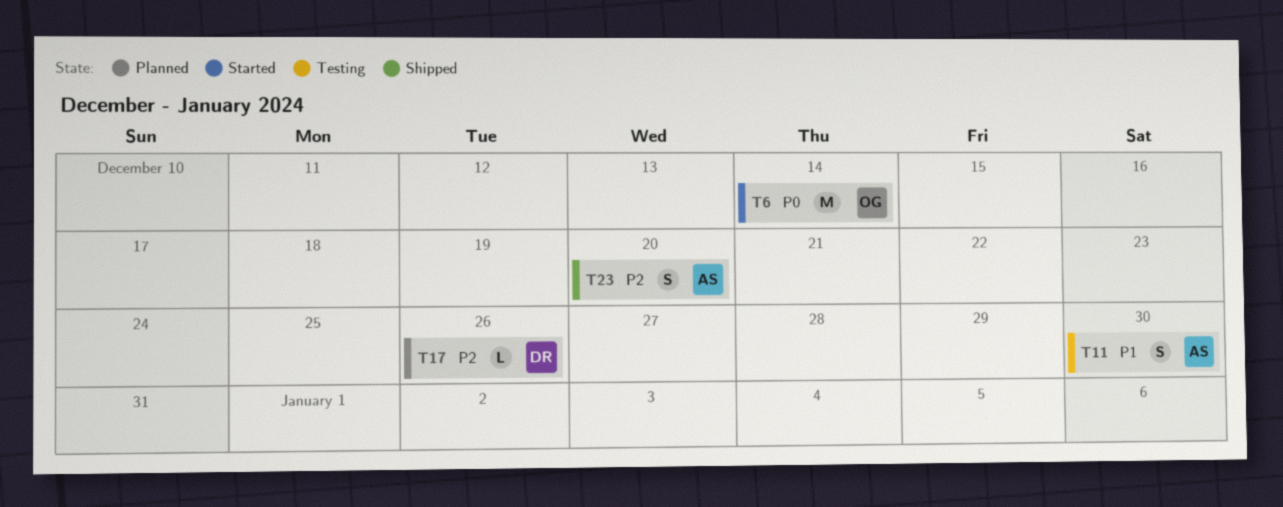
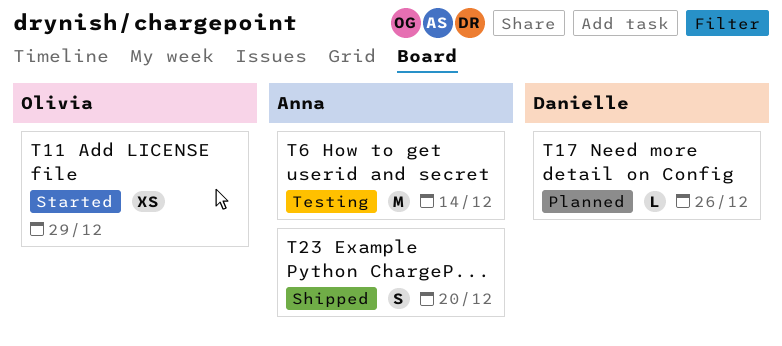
T6, status: Started -> Testing
T6, owner: Olivia -> Anna
T11, status: Testing -> Started
T11, owner: Anna -> Olivia
T11, estimate: S -> XS
T11, due: Dec 30 -> Dec 29

